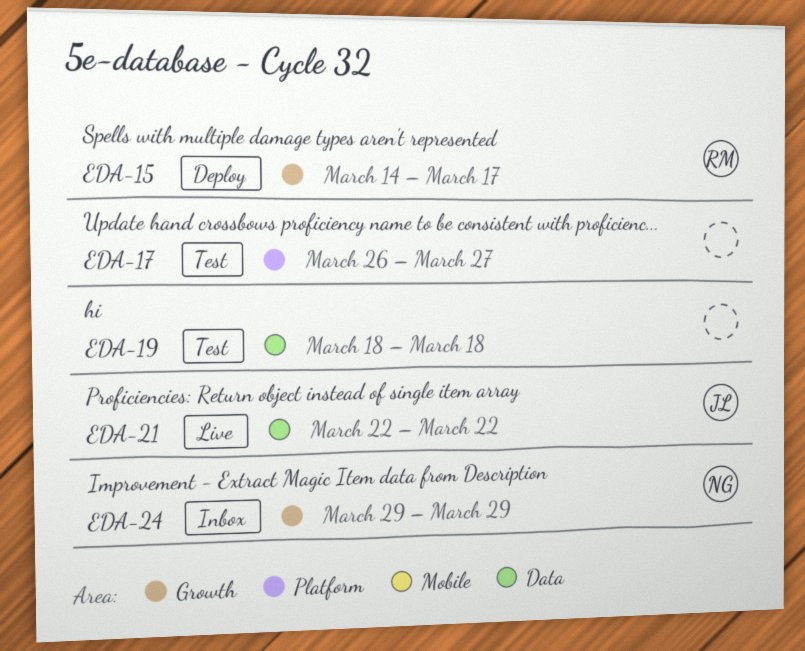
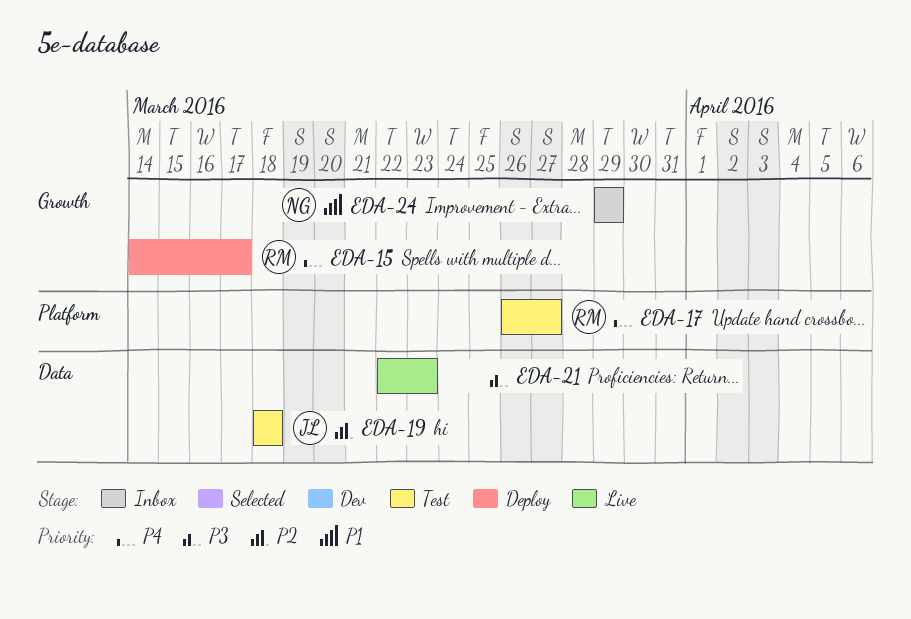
EDA-17, owner: none -> RM
EDA-19, owner: none -> JL
EDA-21, owner: JL -> none
EDA-21, due: Mar 22 -> Mar 23

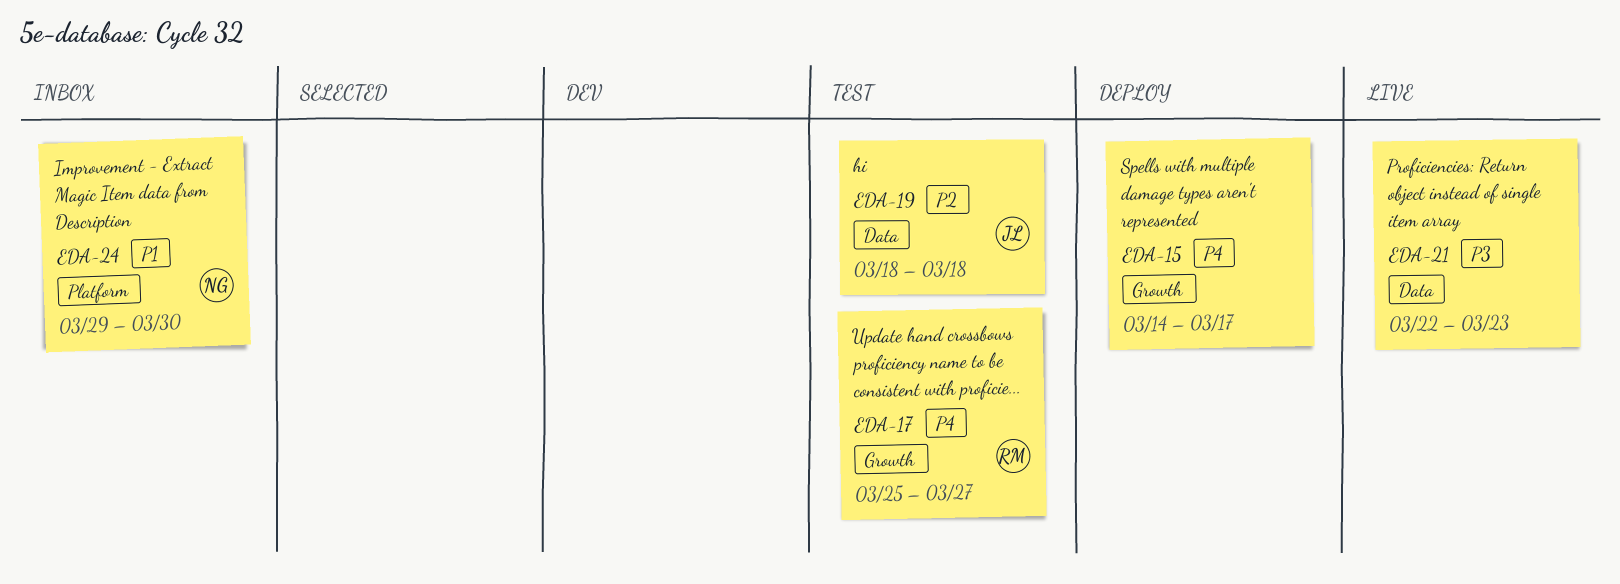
EDA-15, owner: RM -> none
EDA-17, label: Platform -> Growth
EDA-17, start: Mar 26 -> Mar 25
EDA-24, label: Growth -> Platform
EDA-24, due: Mar 29 -> Mar 30

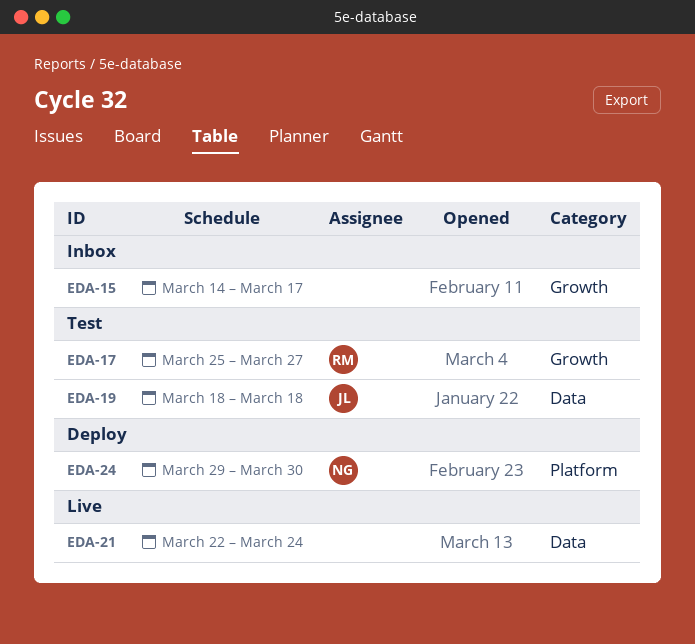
EDA-15, status: Deploy -> Inbox
EDA-21, due: Mar 23 -> Mar 24
EDA-24, status: Inbox -> Deploy

